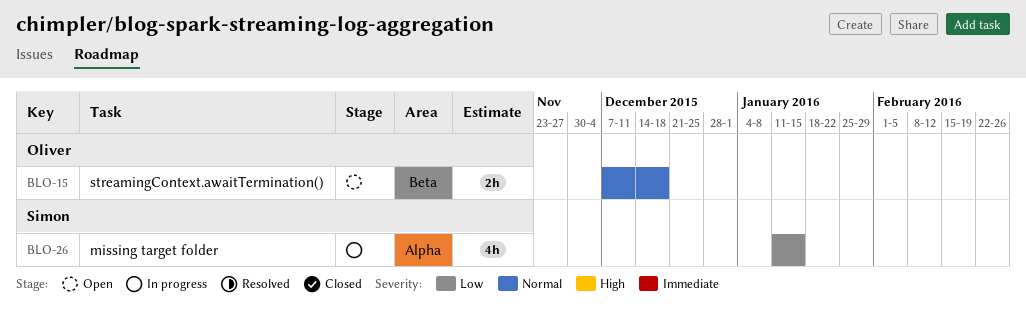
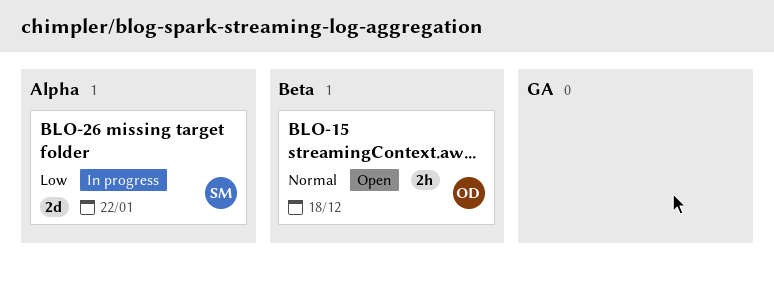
BLO-26, estimate: 4h -> 2d
BLO-26, due: Jan 15 -> Jan 22

